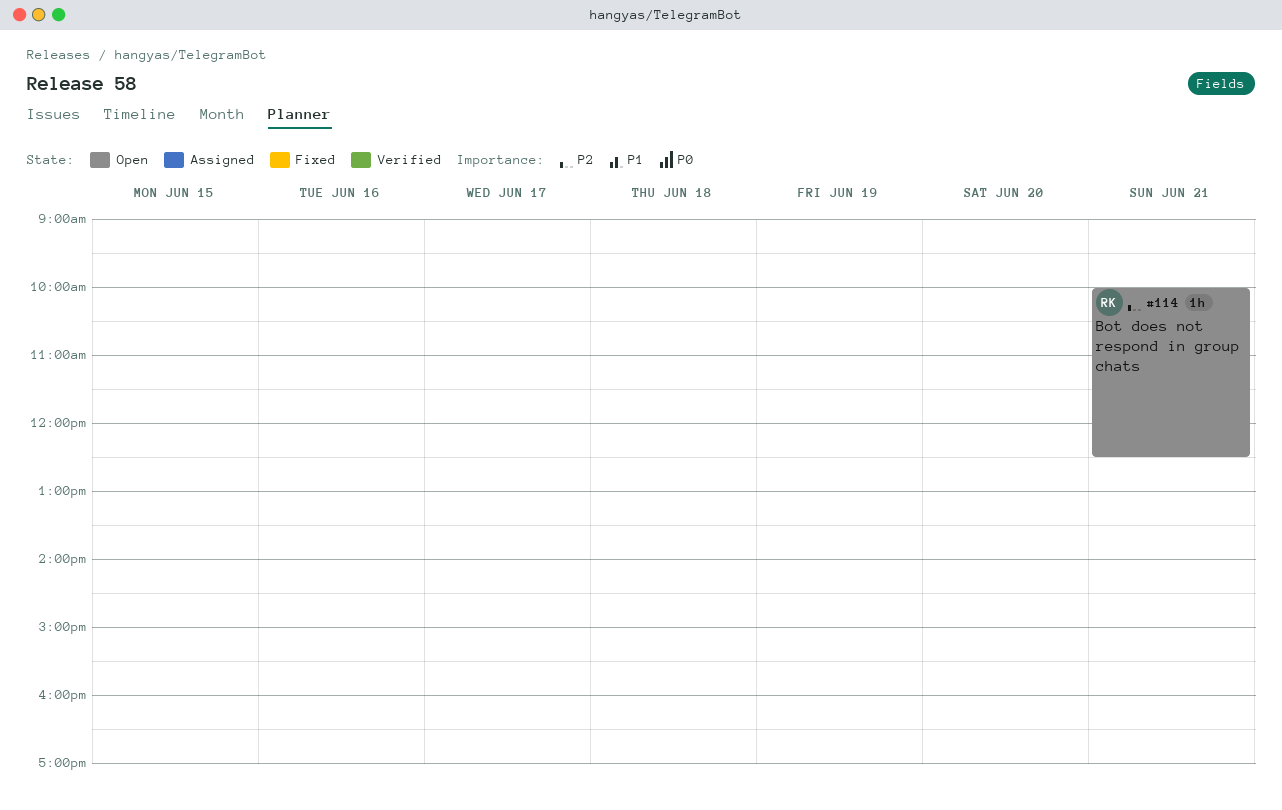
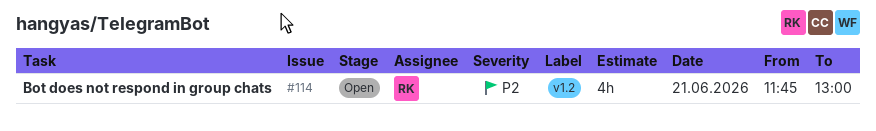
#114, estimate: 1h -> 4h
#114, begins: 10:00 -> 11:45
#114, ends: 12:30 -> 13:00

